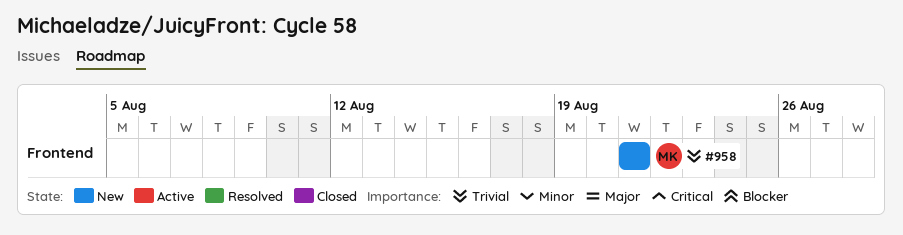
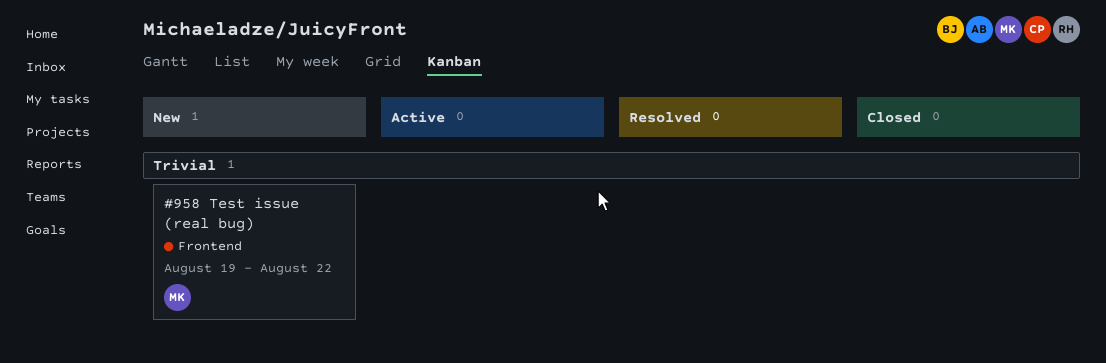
#958, start: Aug 21 -> Aug 19
#958, due: Aug 21 -> Aug 22

